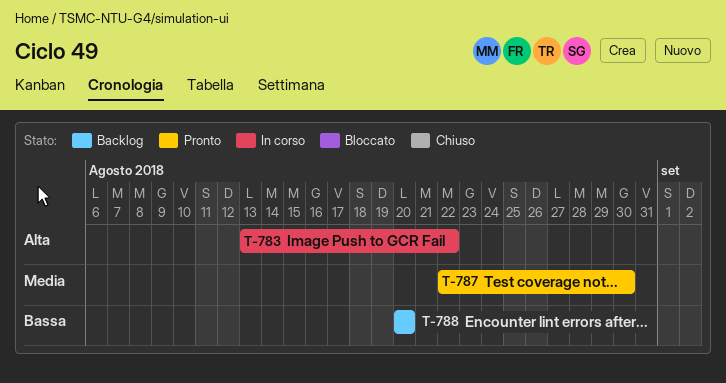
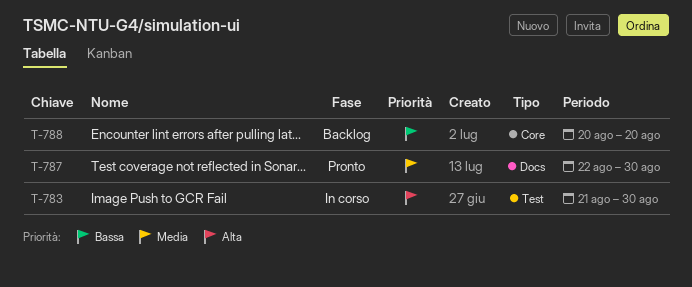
T-783, start: Aug 13 -> Aug 21
T-783, due: Aug 22 -> Aug 30

